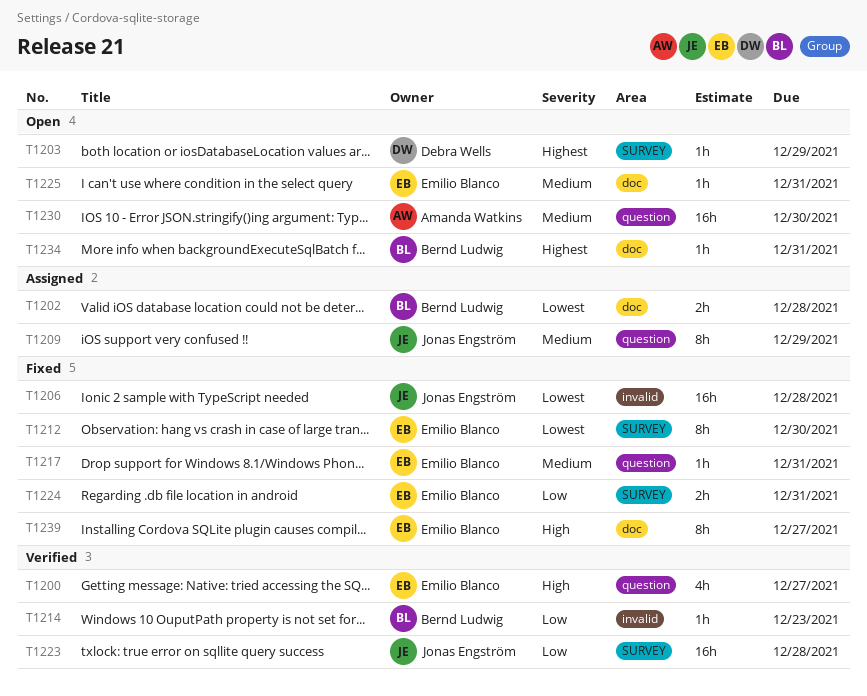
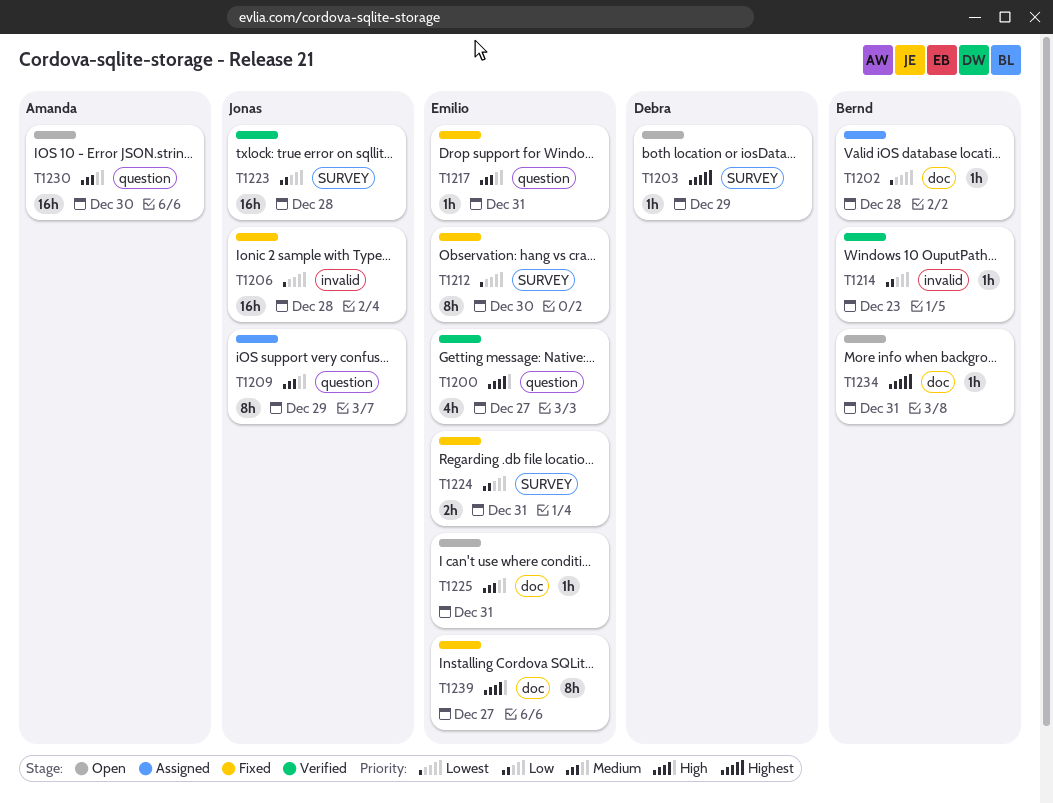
T1202, estimate: 2h -> 1h

